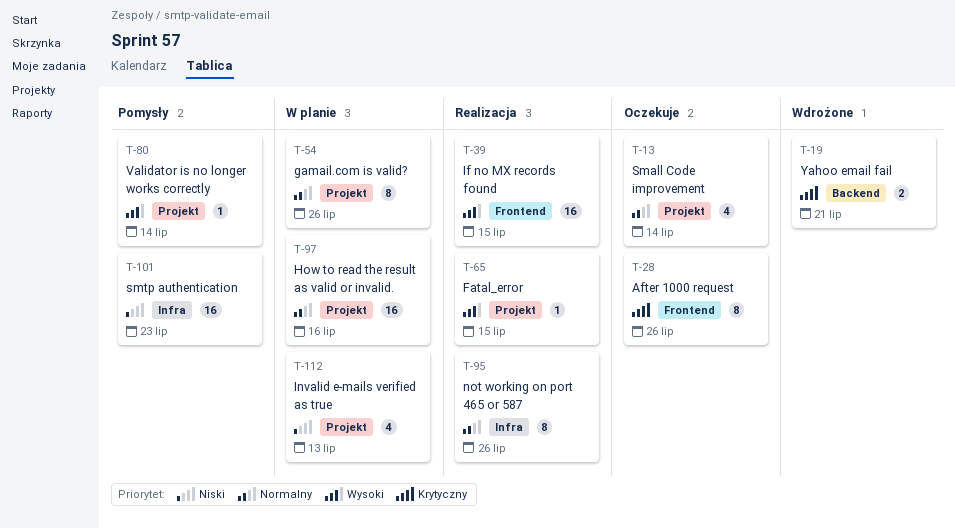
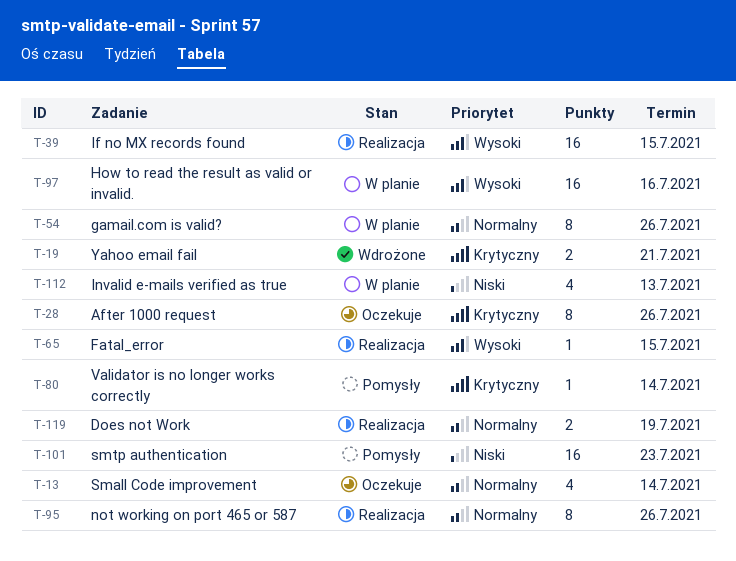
T-80, priority: Wysoki -> Krytyczny
T-97, priority: Normalny -> Wysoki
T-119: none -> present

